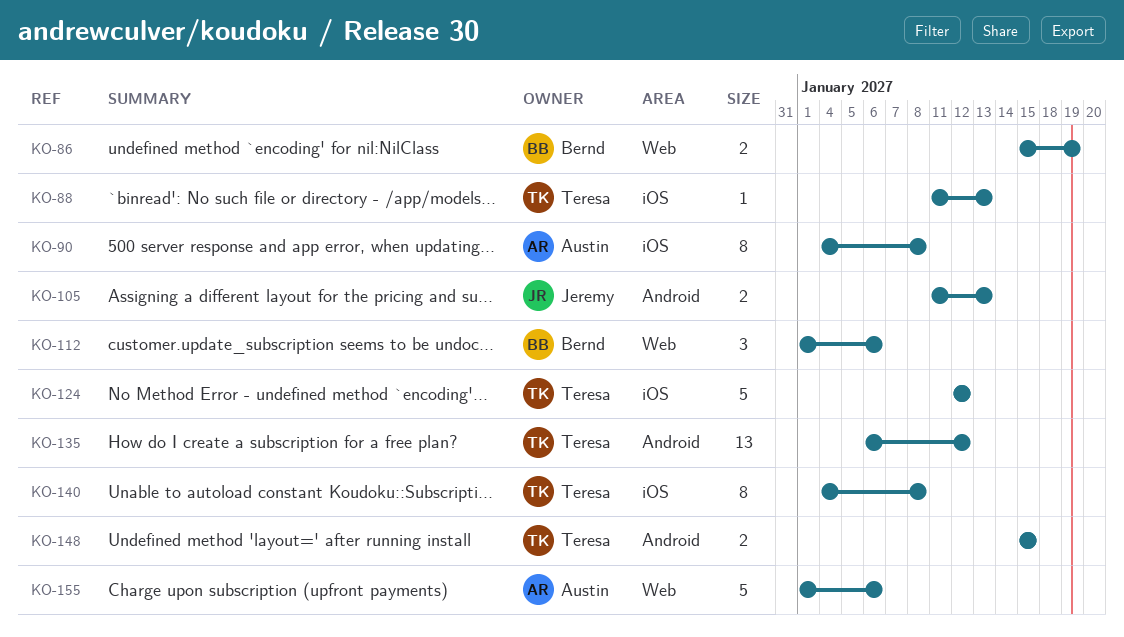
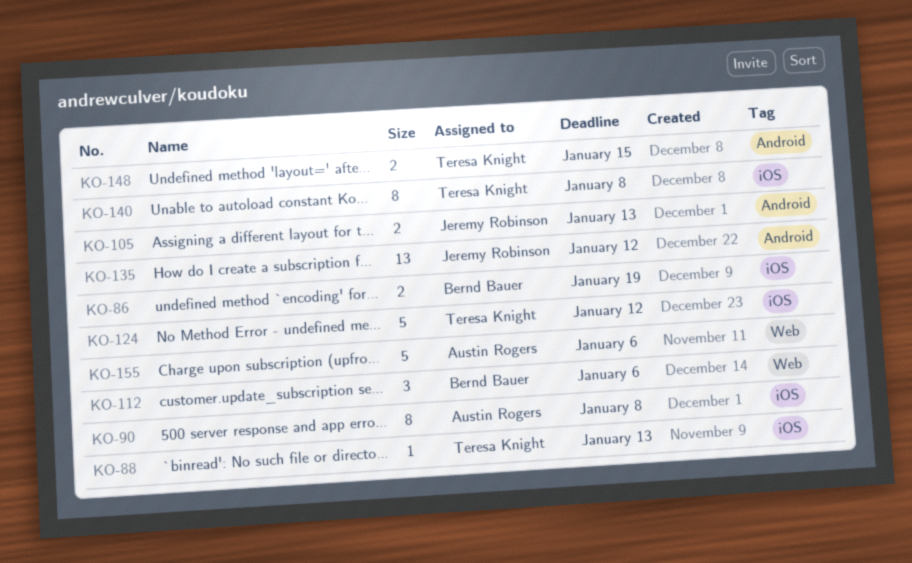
KO-86, label: Web -> iOS
KO-135, owner: Teresa Knight -> Jeremy Robinson

